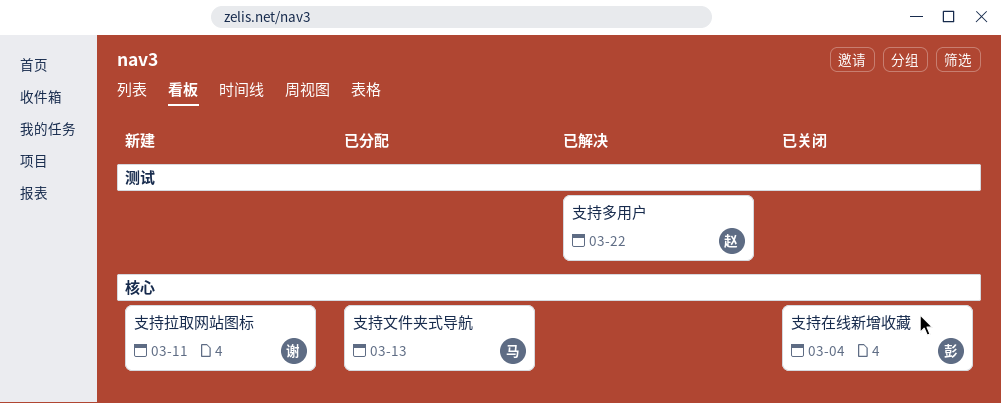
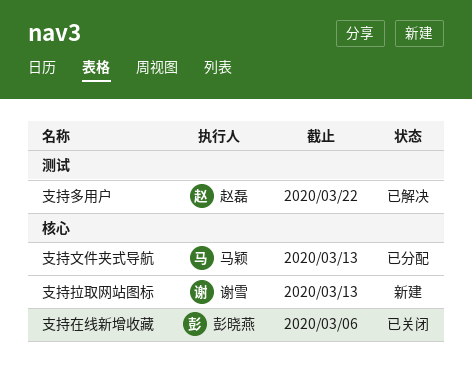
支持在线新增收藏, due: Mar 4 -> Mar 6
支持拉取网站图标, due: Mar 11 -> Mar 13

